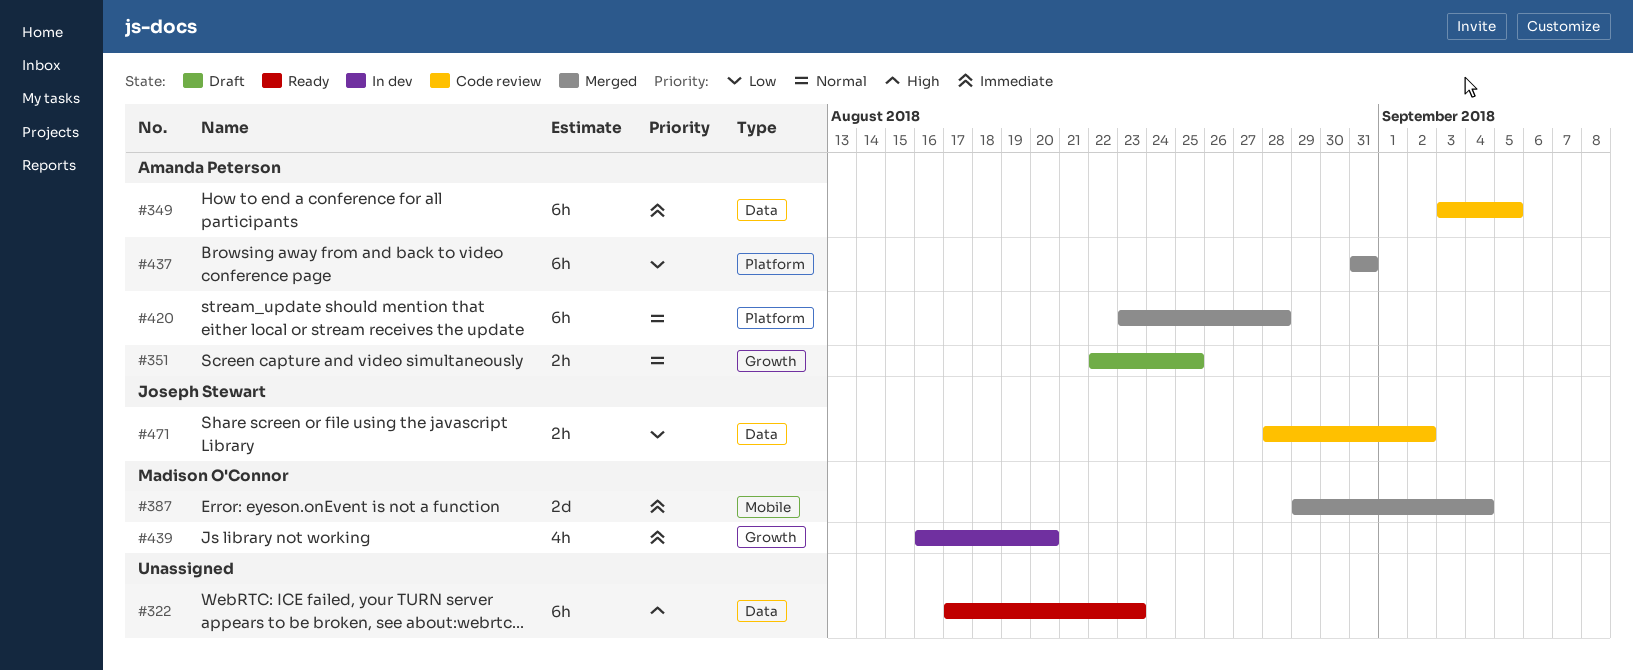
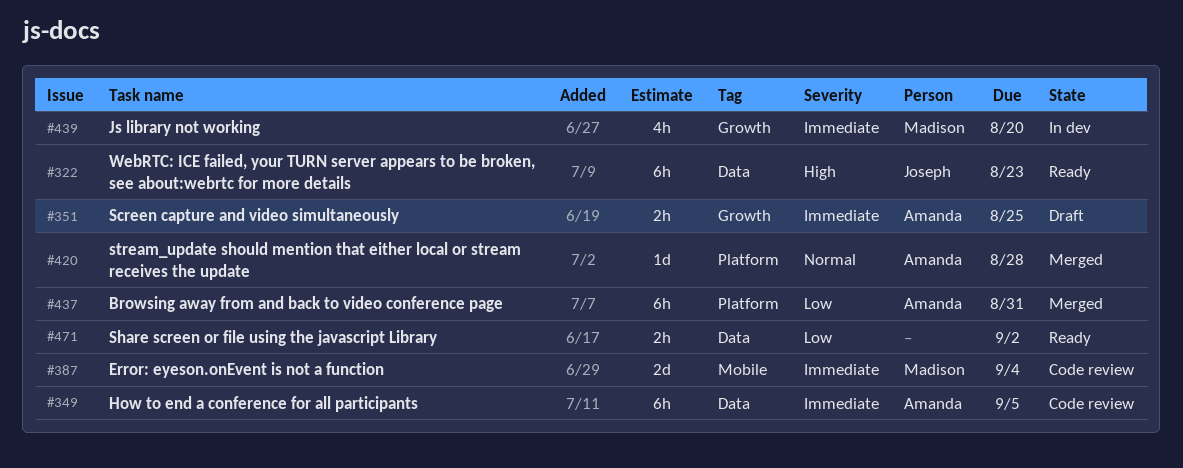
#322, owner: none -> Joseph Stewart
#351, priority: Normal -> Immediate
#387, status: Merged -> Code review
#420, estimate: 6h -> 1d
#471, status: Code review -> Ready
#471, owner: Joseph Stewart -> none

